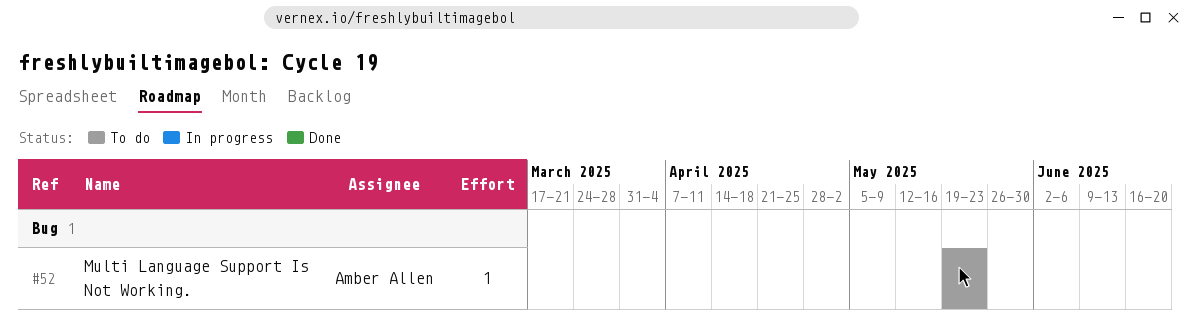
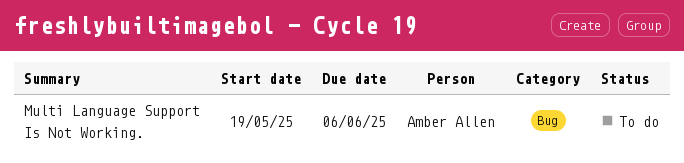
Multi Language Support Is Not Working., due: May 23 -> Jun 6

